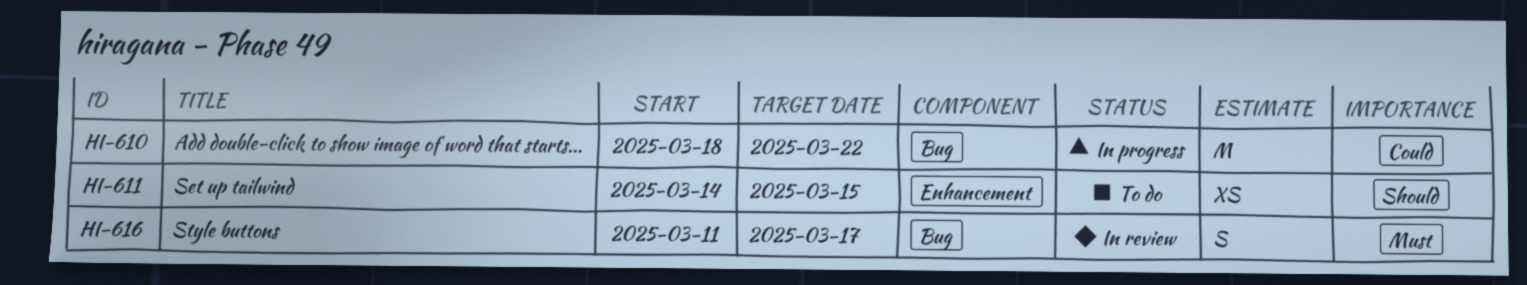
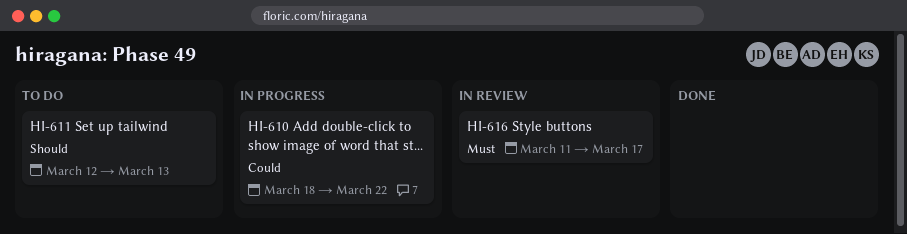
HI-611, start: Mar 14 -> Mar 12
HI-611, due: Mar 15 -> Mar 13

